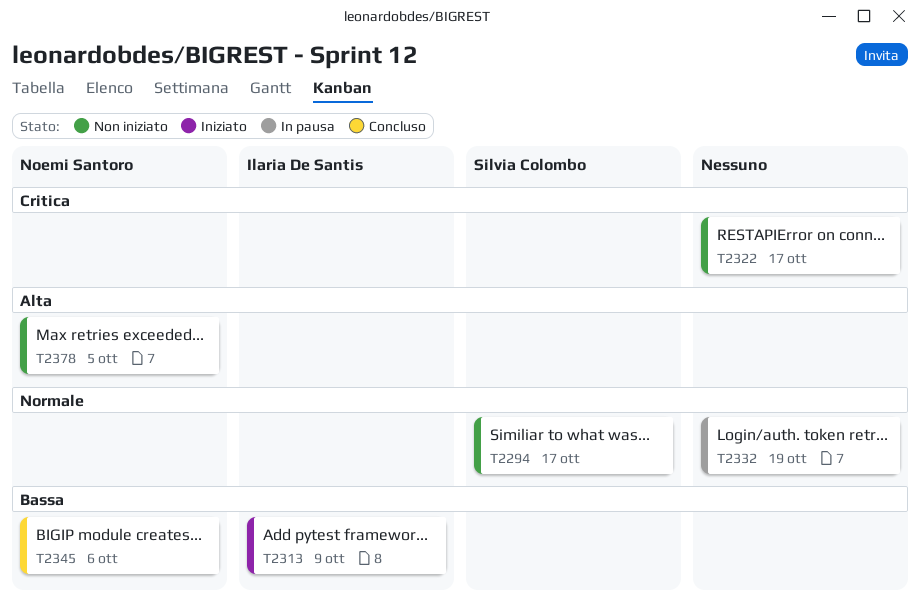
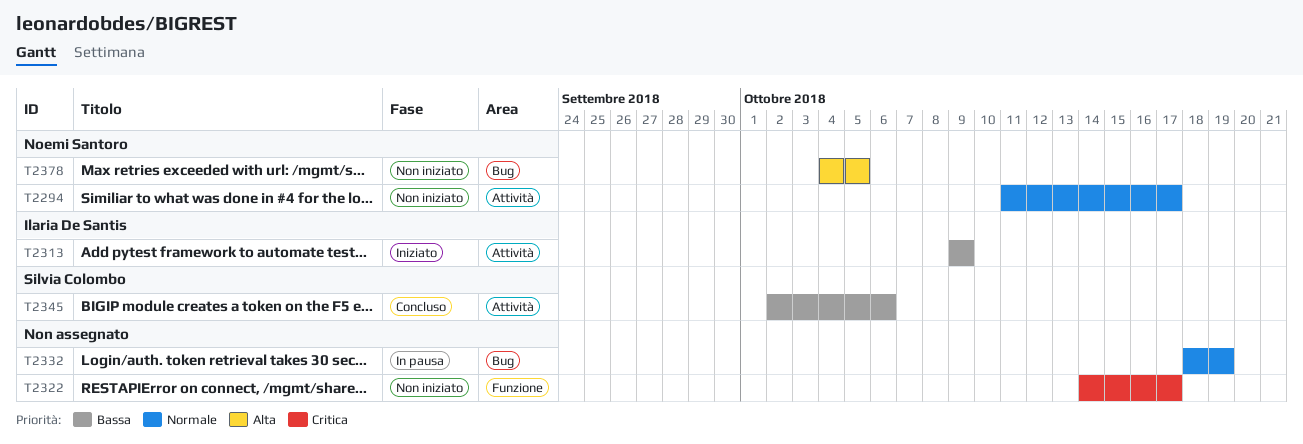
T2294, owner: Silvia Colombo -> Noemi Santoro
T2345, owner: Noemi Santoro -> Silvia Colombo

